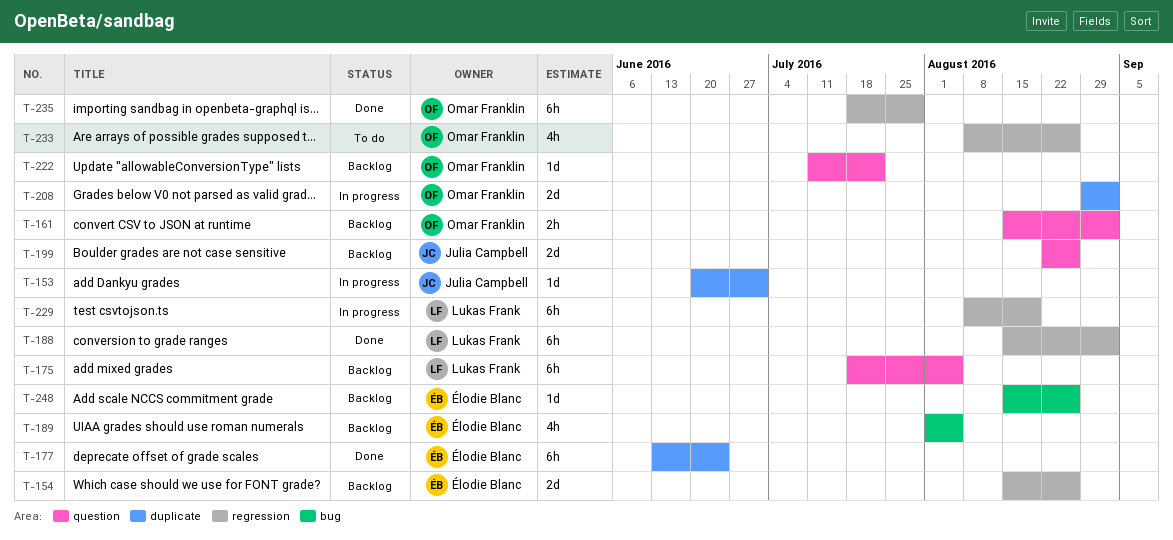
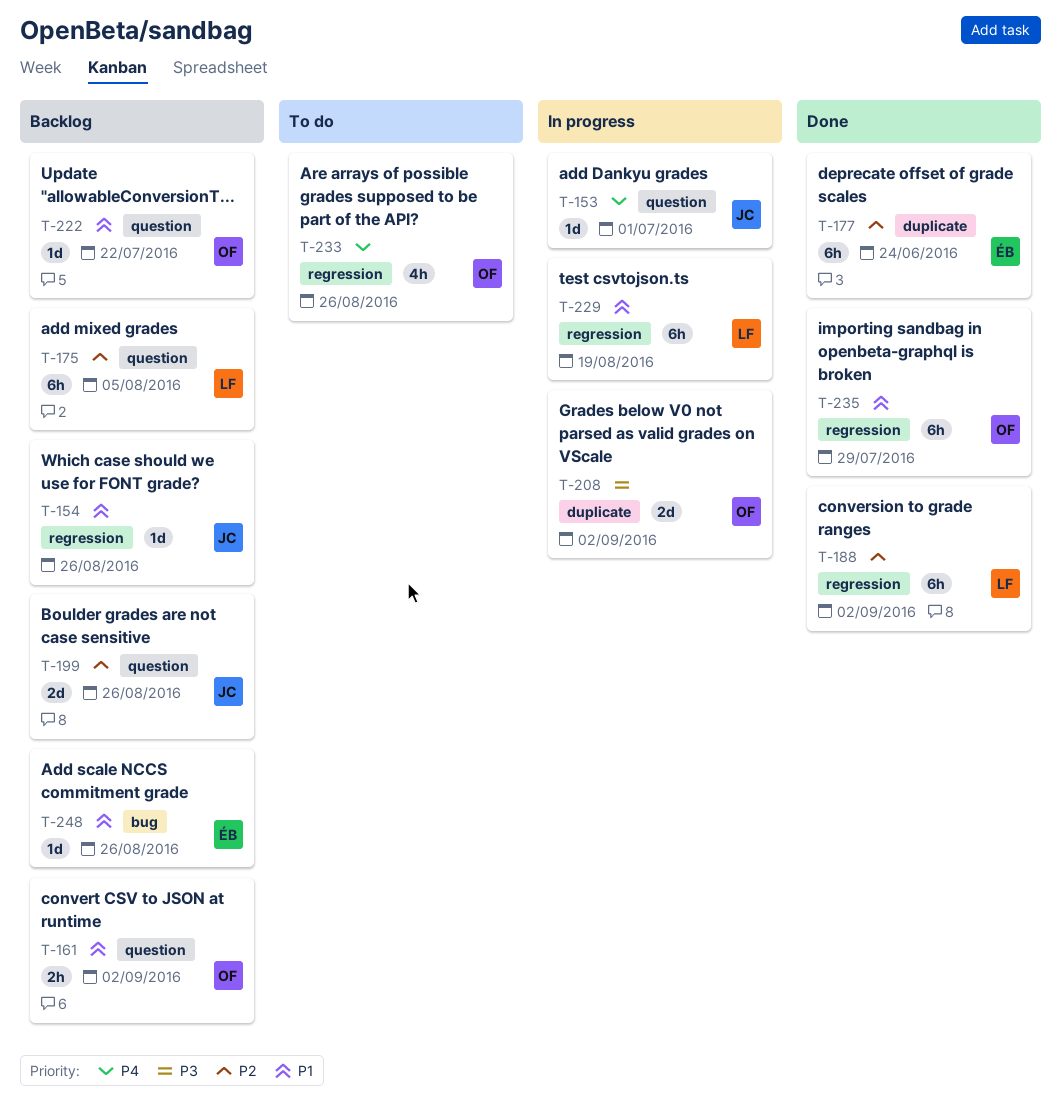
T-153, label: duplicate -> question
T-154, owner: Élodie Blanc -> Julia Campbell
T-154, estimate: 2d -> 1d
T-189: present -> none

